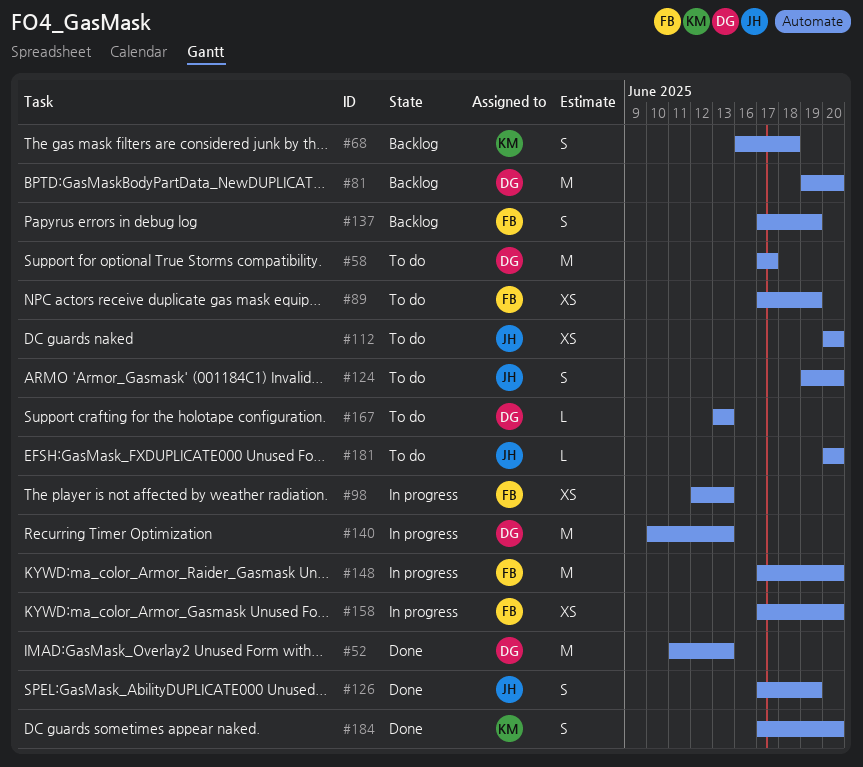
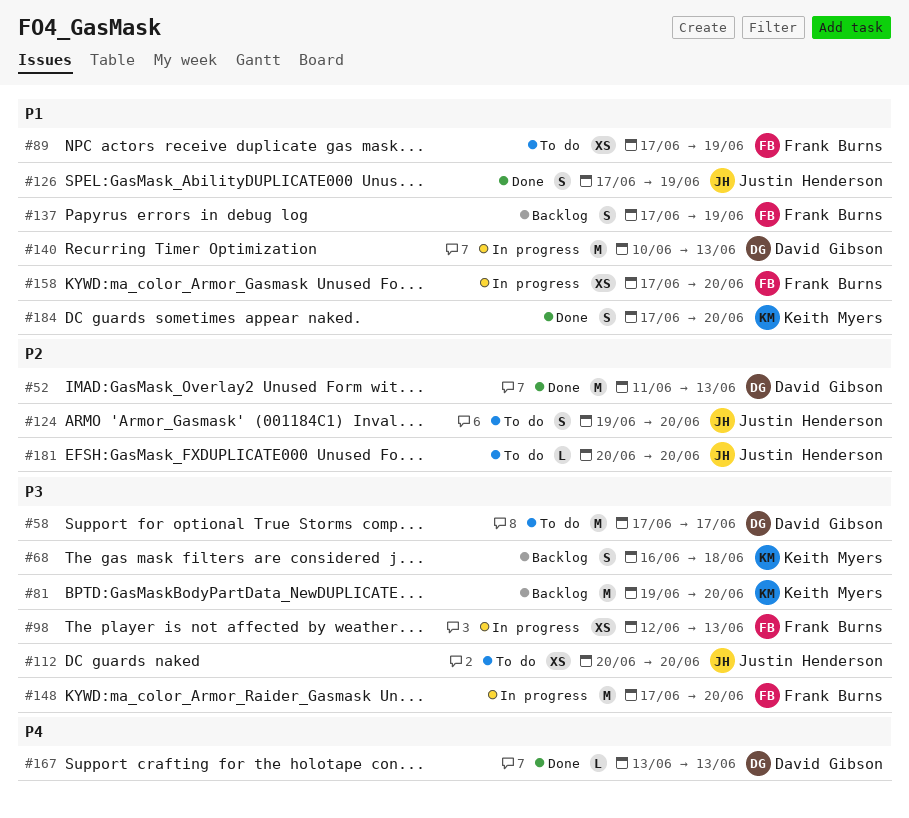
#81, owner: David Gibson -> Keith Myers
#167, status: To do -> Done

